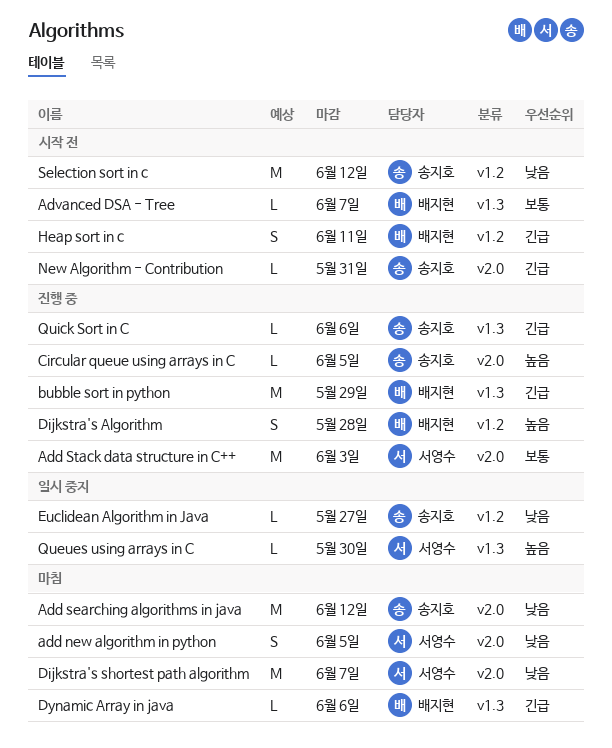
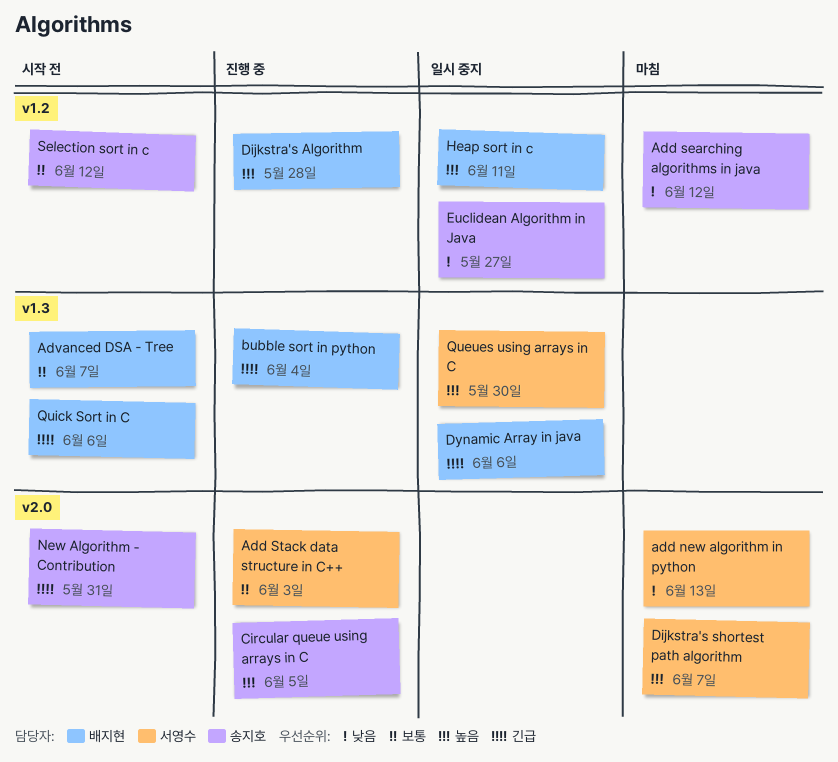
add new algorithm in python, due: Jun 5 -> Jun 13
Add searching algorithms in java, label: v2.0 -> v1.2
bubble sort in python, due: May 29 -> Jun 4
Dijkstra's shortest path algorithm, priority: 낮음 -> 높음
Dynamic Array in java, status: 마침 -> 일시 중지
Heap sort in c, status: 시작 전 -> 일시 중지
Heap sort in c, priority: 긴급 -> 높음
Quick Sort in C, status: 진행 중 -> 시작 전
Quick Sort in C, owner: 송지호 -> 배지현
Selection sort in c, priority: 낮음 -> 보통

